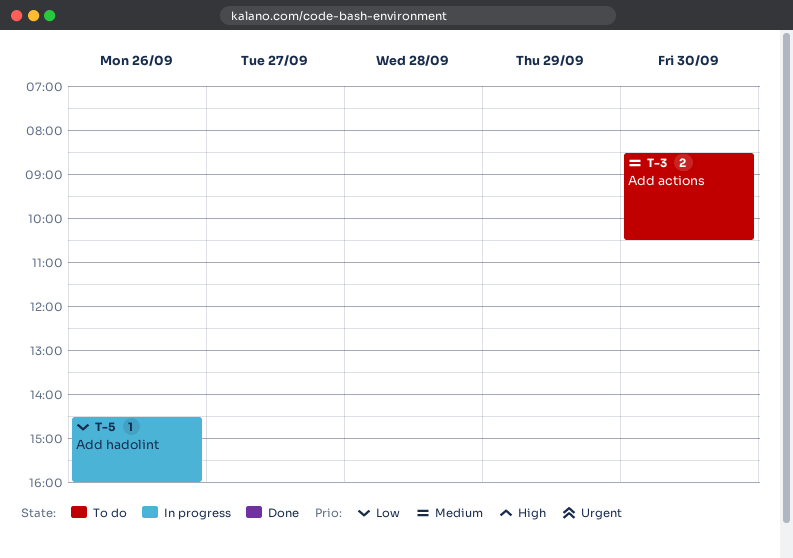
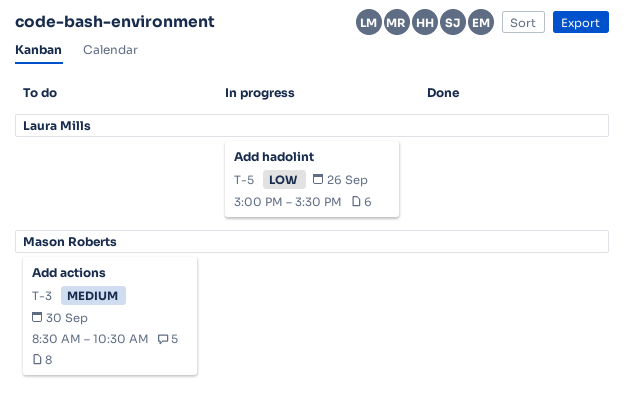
T-5, begins: 14:30 -> 15:00
T-5, ends: 16:00 -> 15:30

